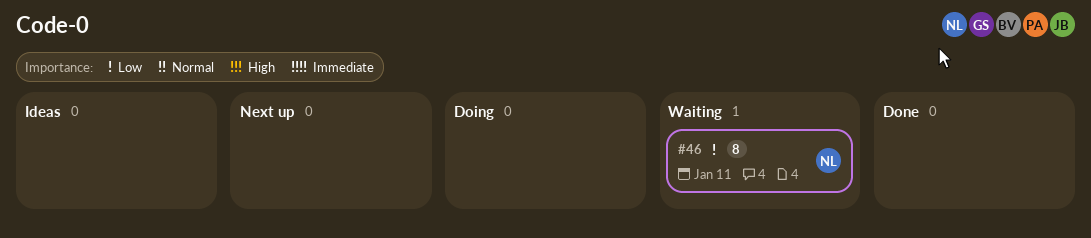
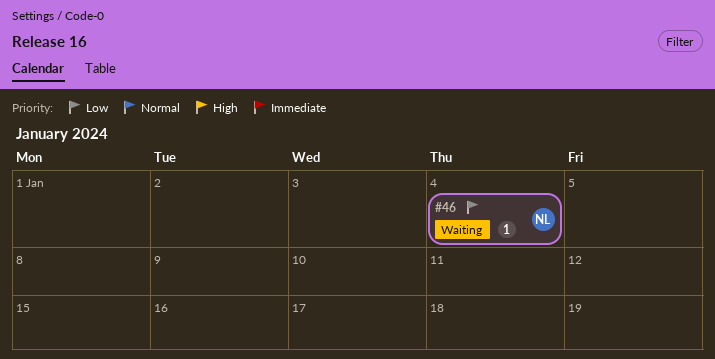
#46, estimate: 8 -> 1
#46, due: Jan 11 -> Jan 4

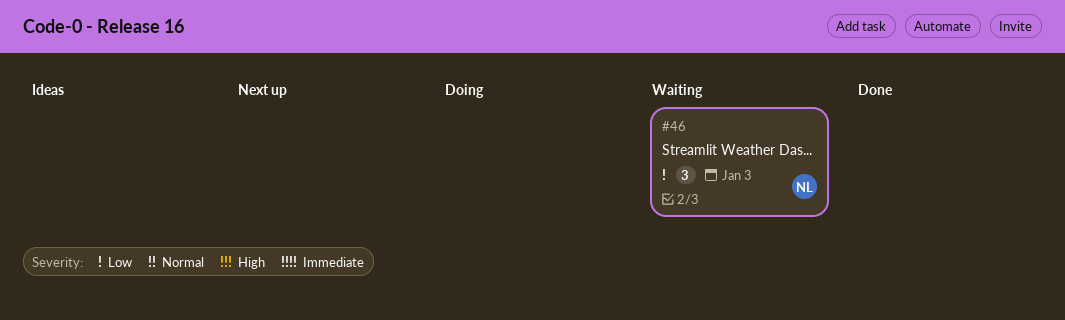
#46, estimate: 1 -> 3
#46, due: Jan 4 -> Jan 3

